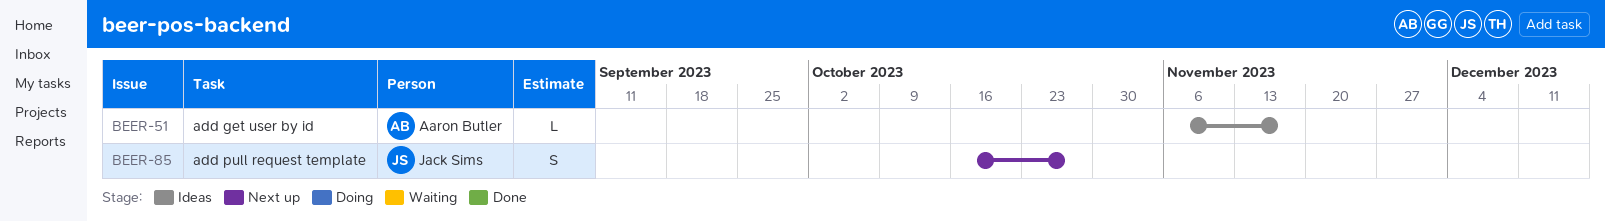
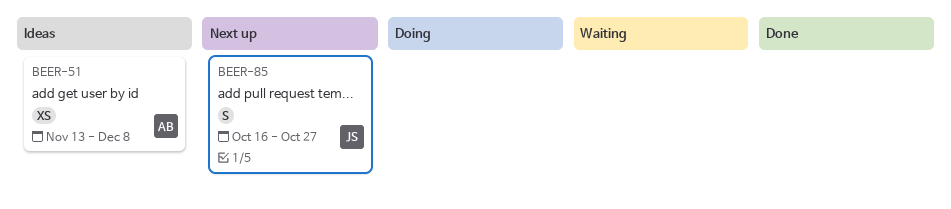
BEER-51, estimate: L -> XS
BEER-51, start: Nov 6 -> Nov 13
BEER-51, due: Nov 17 -> Dec 8

